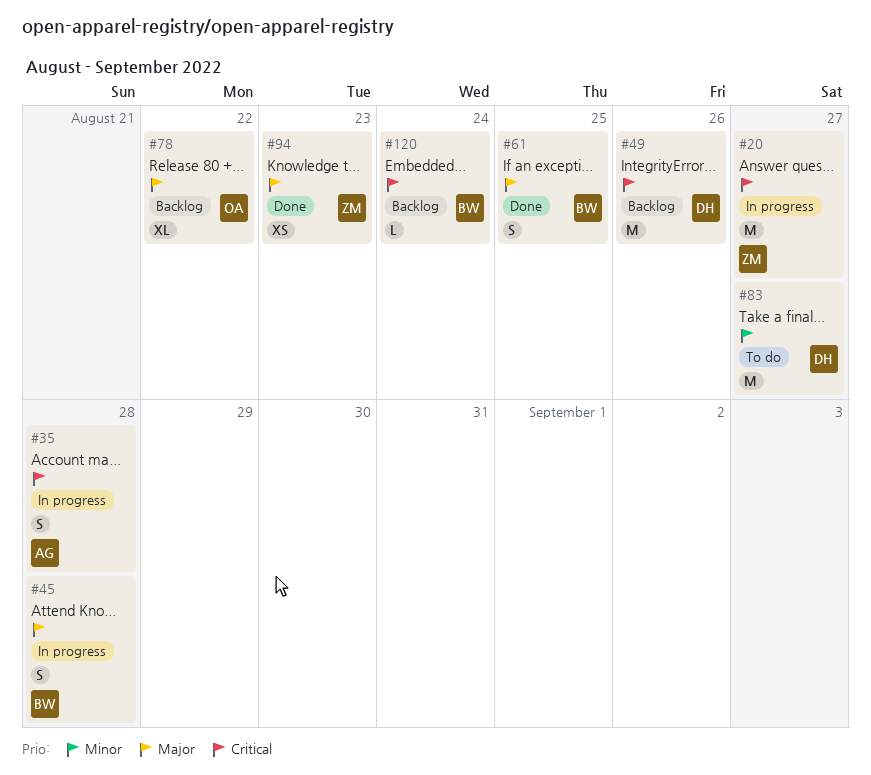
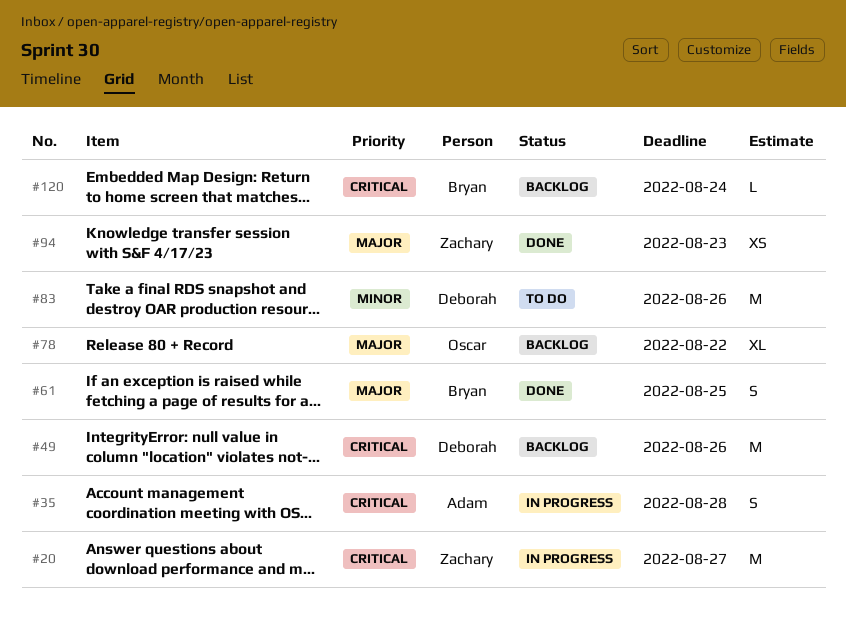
#45: present -> none
#83, due: Aug 27 -> Aug 26

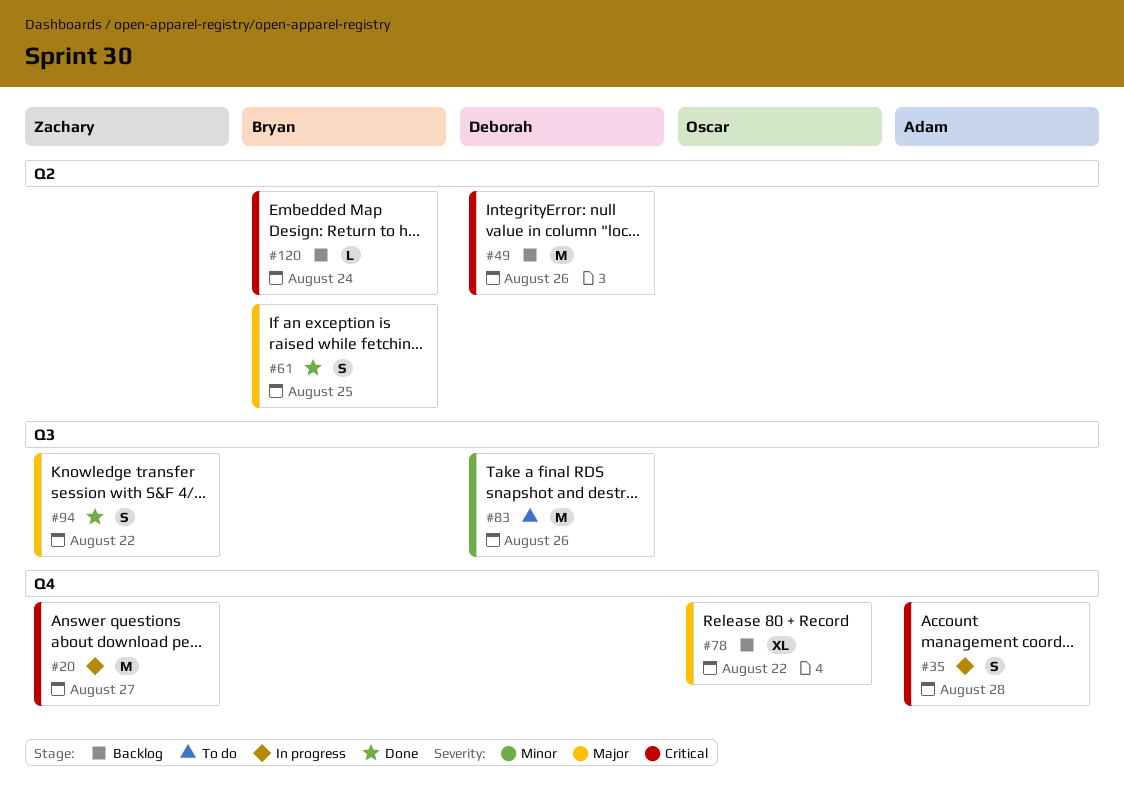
#94, estimate: XS -> S
#94, due: Aug 23 -> Aug 22

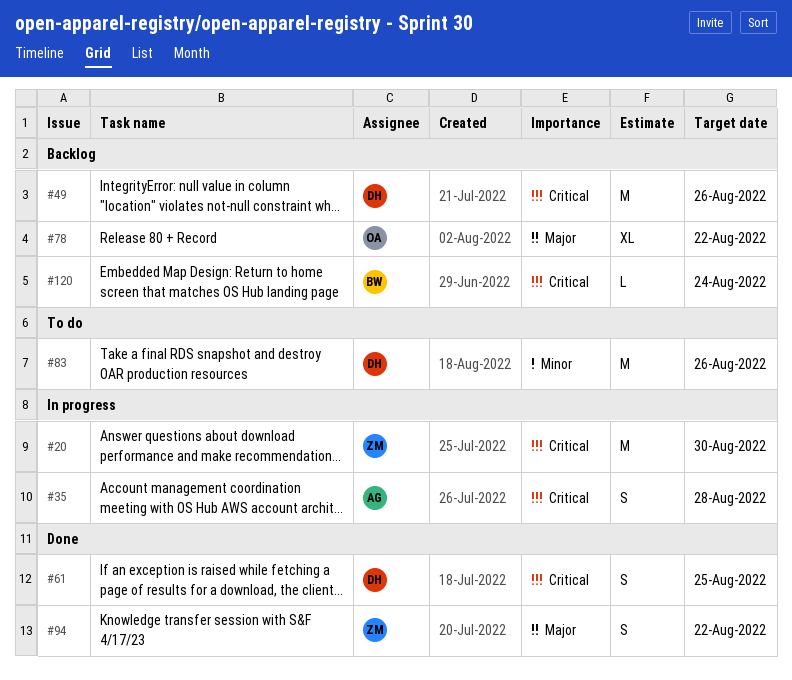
#20, due: Aug 27 -> Aug 30
#61, owner: Bryan -> Deborah
#61, priority: Major -> Critical

